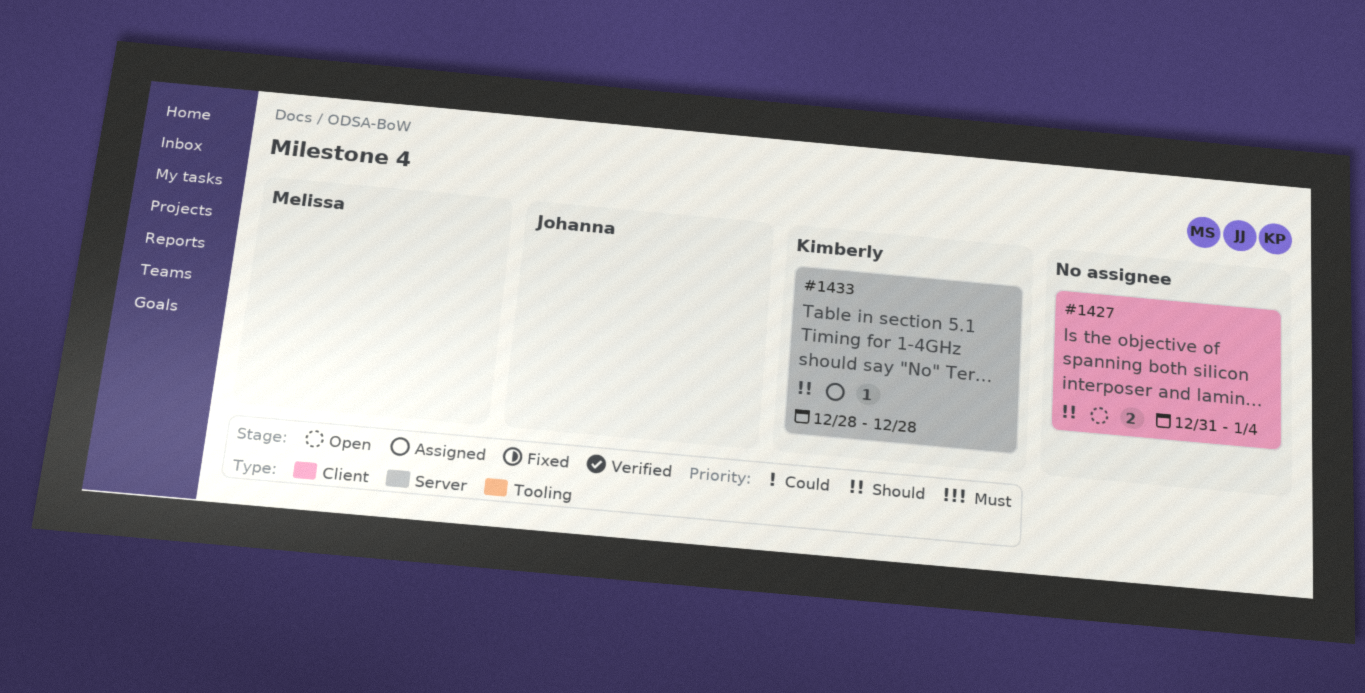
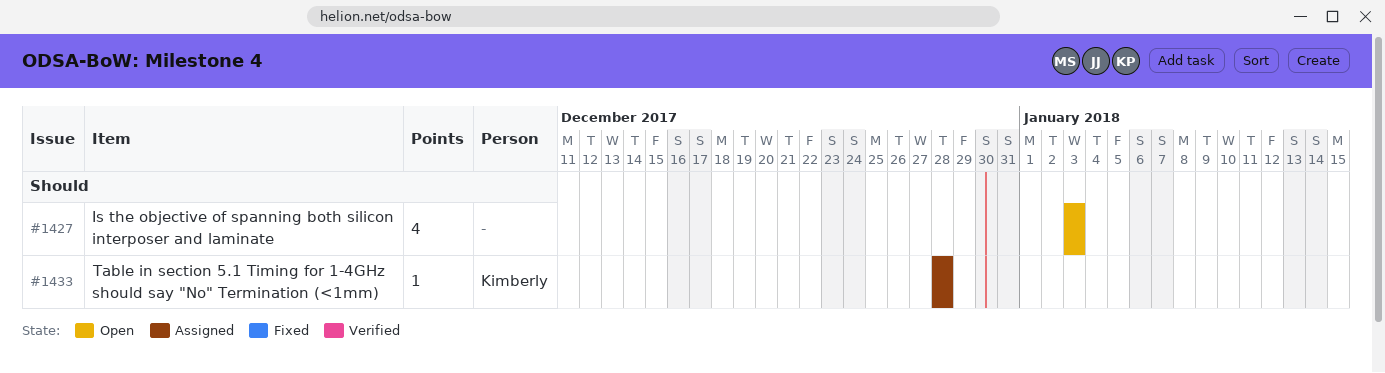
#1427, estimate: 2 -> 4
#1427, start: Dec 31 -> Jan 3
#1427, due: Jan 4 -> Jan 3

